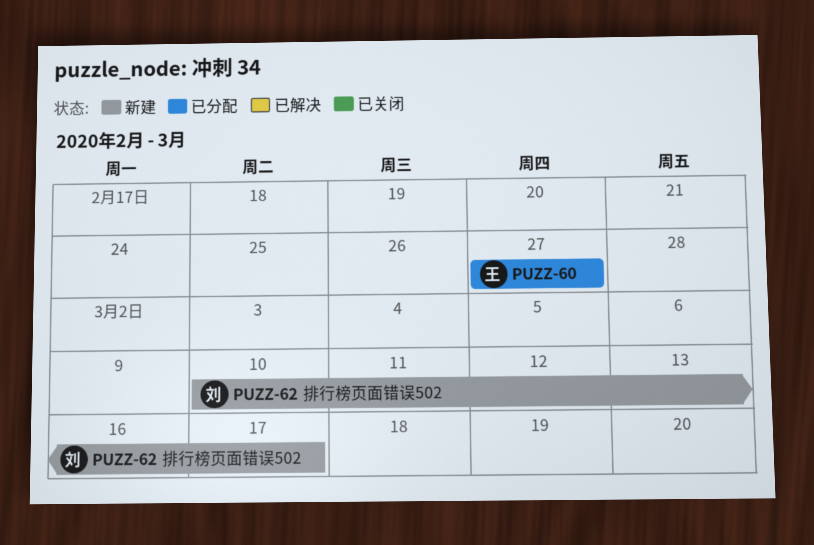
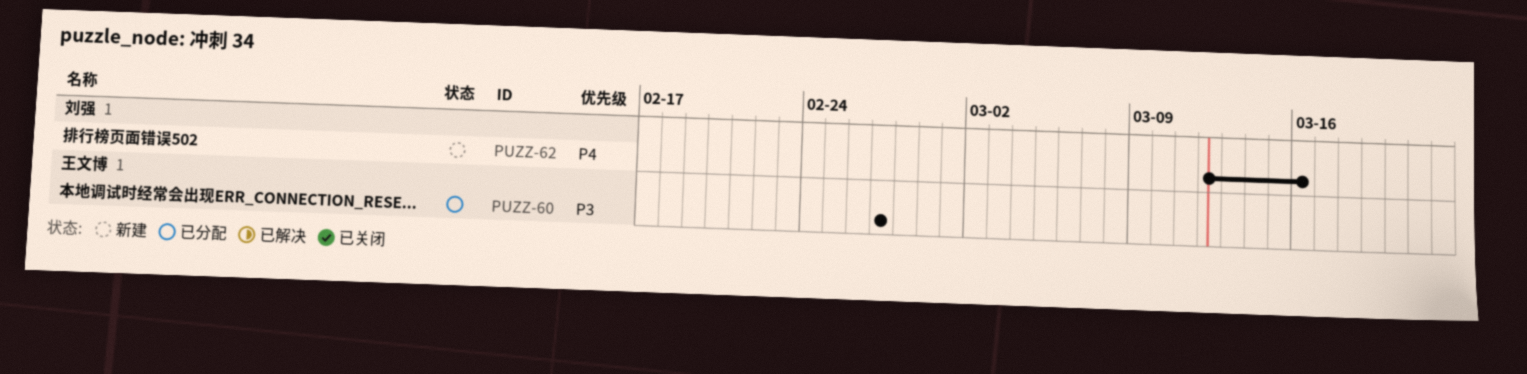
PUZZ-62, start: Mar 10 -> Mar 12
PUZZ-62, due: Mar 17 -> Mar 16

